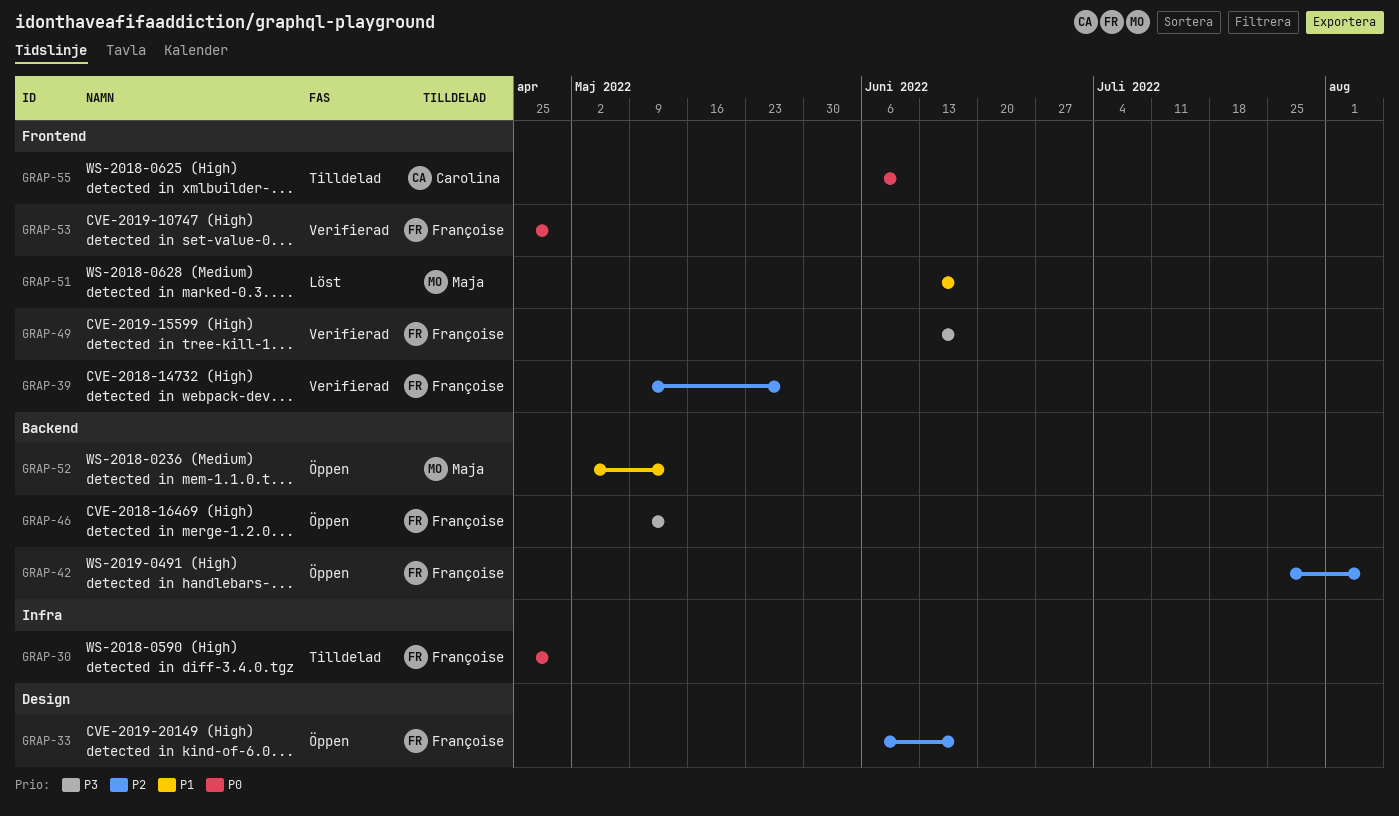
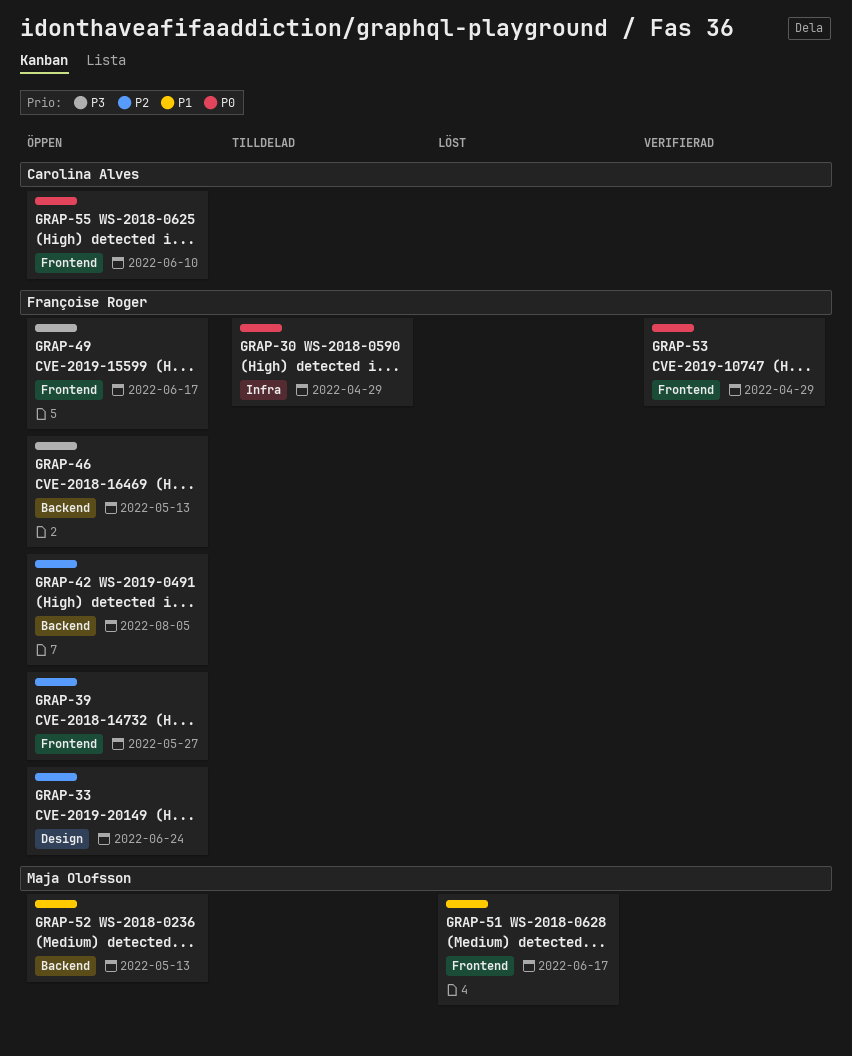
GRAP-33, due: Jun 17 -> Jun 24
GRAP-39, status: Verifierad -> Öppen
GRAP-49, status: Verifierad -> Öppen
GRAP-55, status: Tilldelad -> Öppen

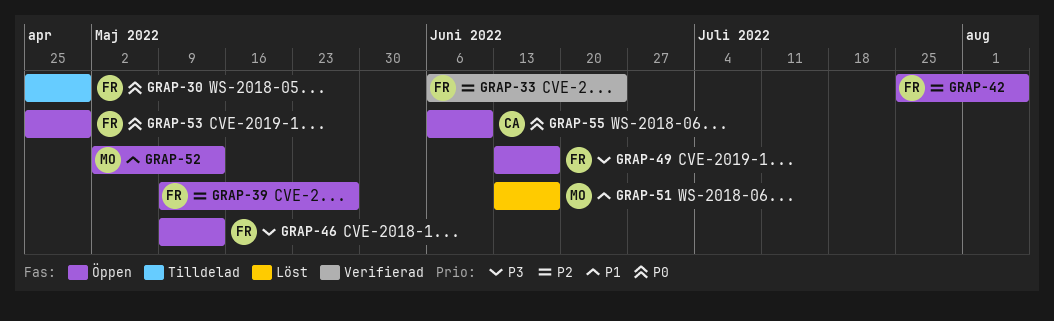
GRAP-33, status: Öppen -> Verifierad
GRAP-53, status: Verifierad -> Öppen

